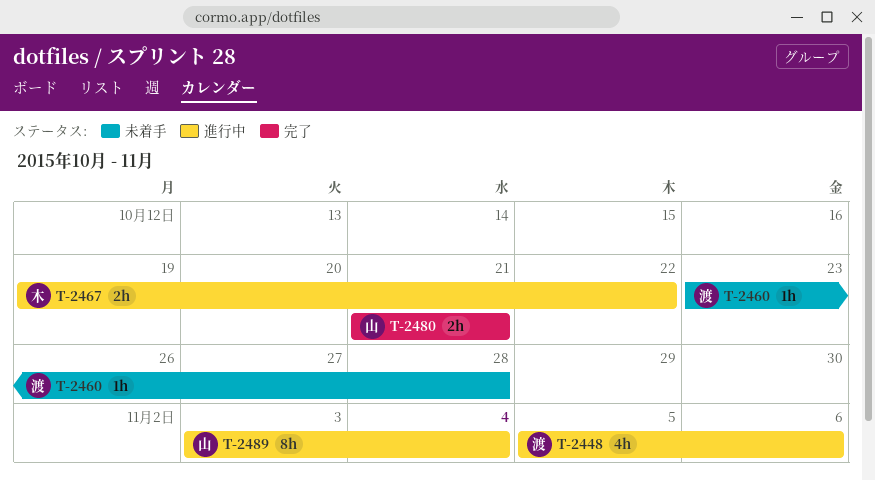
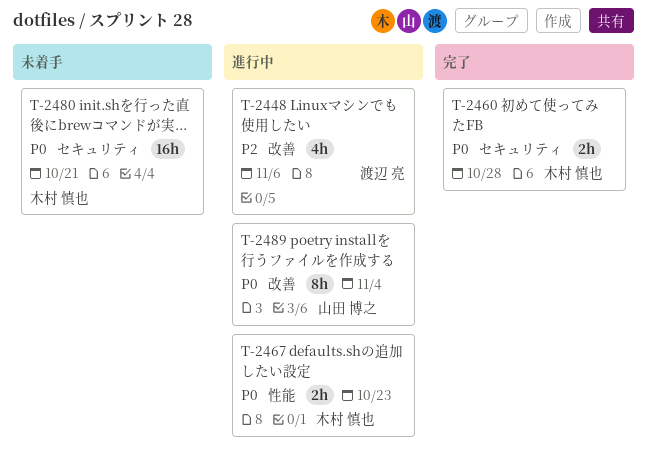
T-2460, status: 未着手 -> 完了
T-2460, owner: 渡辺 亮 -> 木村 慎也
T-2460, estimate: 1h -> 2h
T-2467, due: Oct 22 -> Oct 23
T-2480, status: 完了 -> 未着手
T-2480, owner: 山田 博之 -> 木村 慎也
T-2480, estimate: 2h -> 16h

